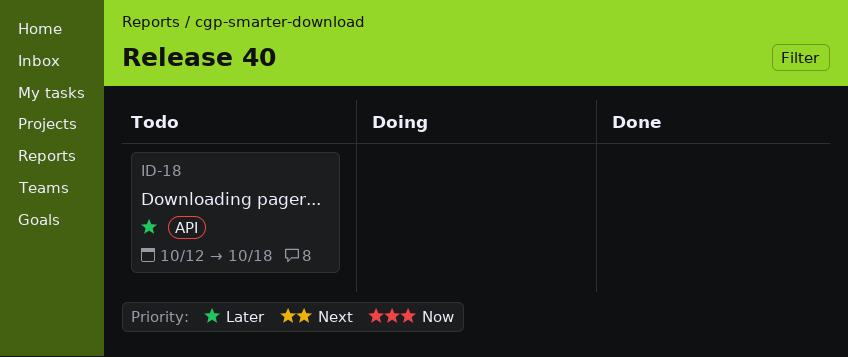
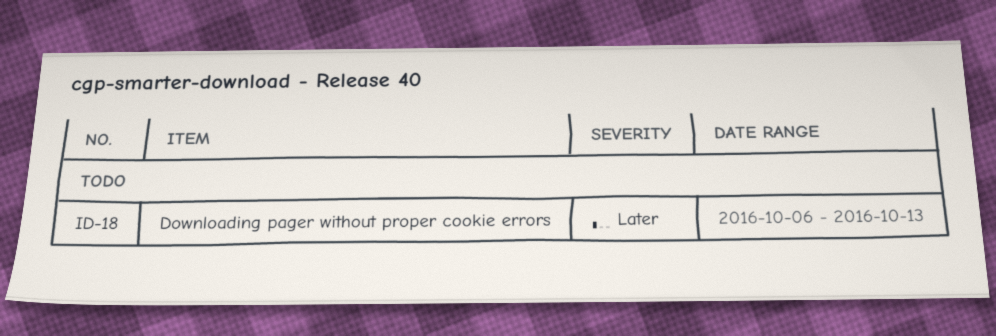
ID-18, start: Oct 12 -> Oct 6
ID-18, due: Oct 18 -> Oct 13

